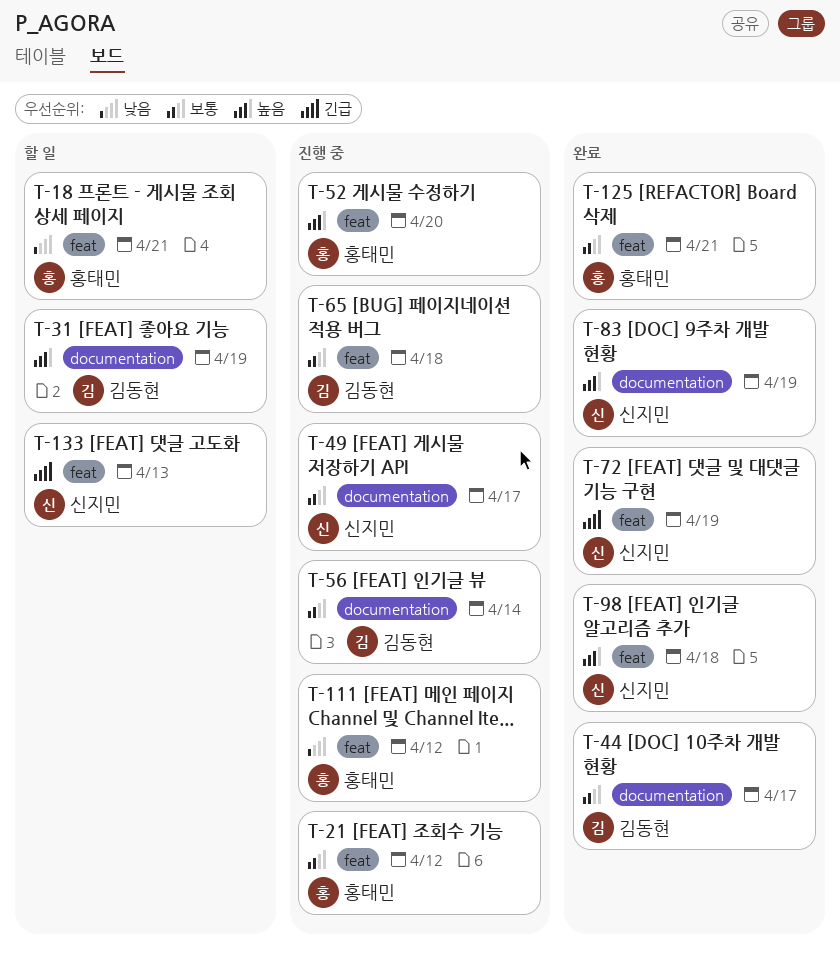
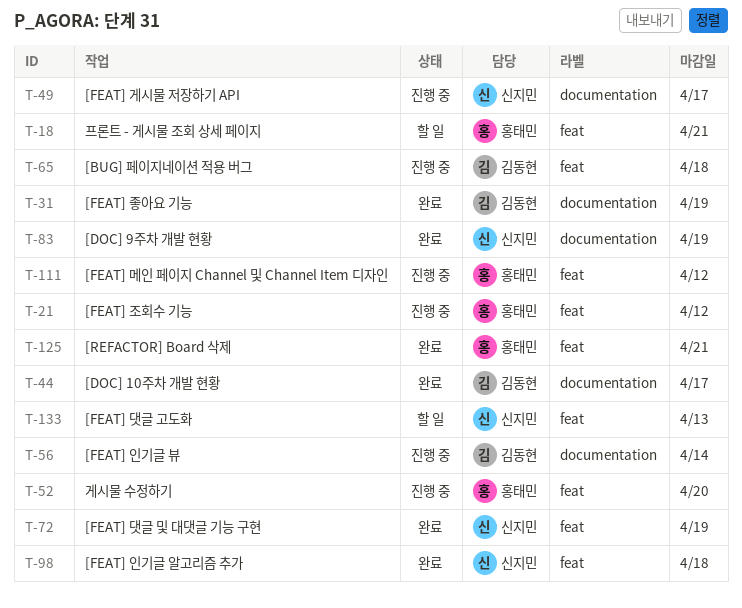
T-31, status: 할 일 -> 완료

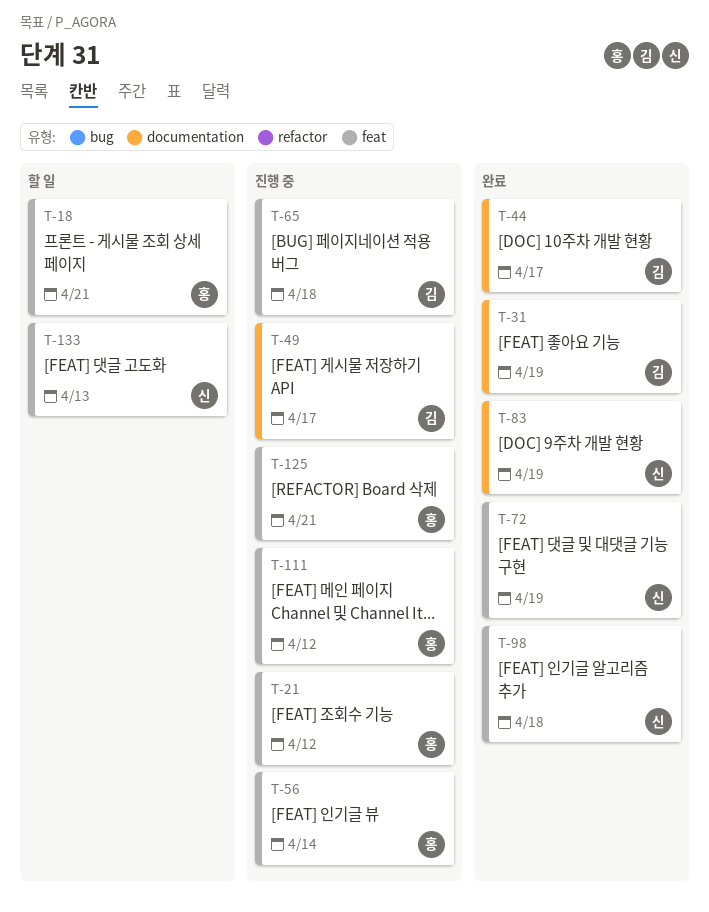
T-49, owner: 신지민 -> 김동현
T-52: present -> none
T-56, owner: 김동현 -> 홍태민
T-56, label: documentation -> feat
T-125, status: 완료 -> 진행 중

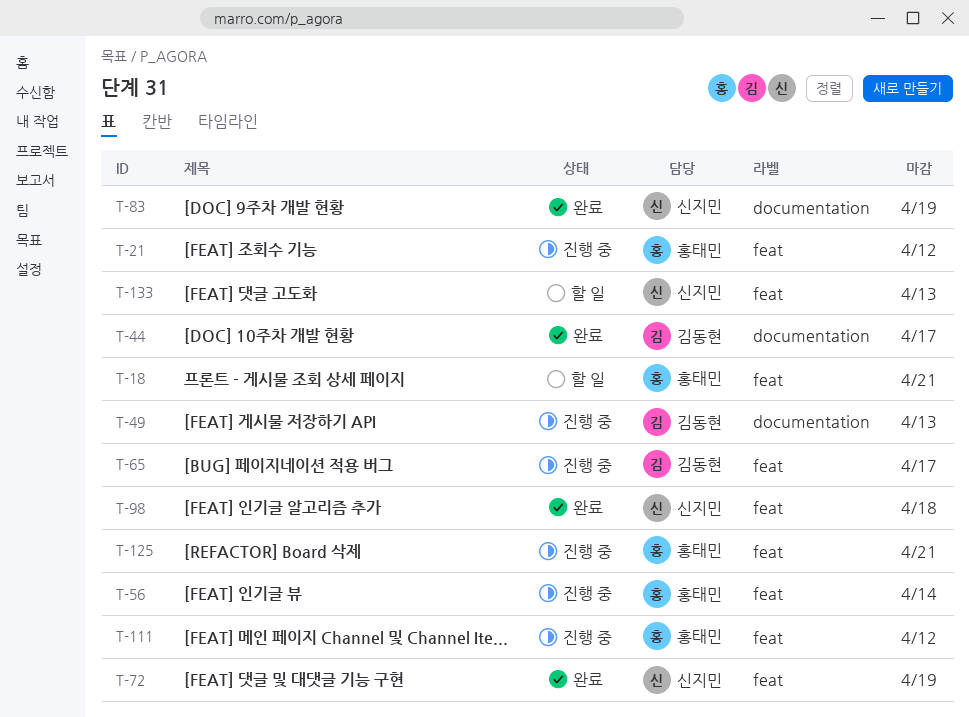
T-31: present -> none
T-49, due: Apr 17 -> Apr 13
T-65, due: Apr 18 -> Apr 17

